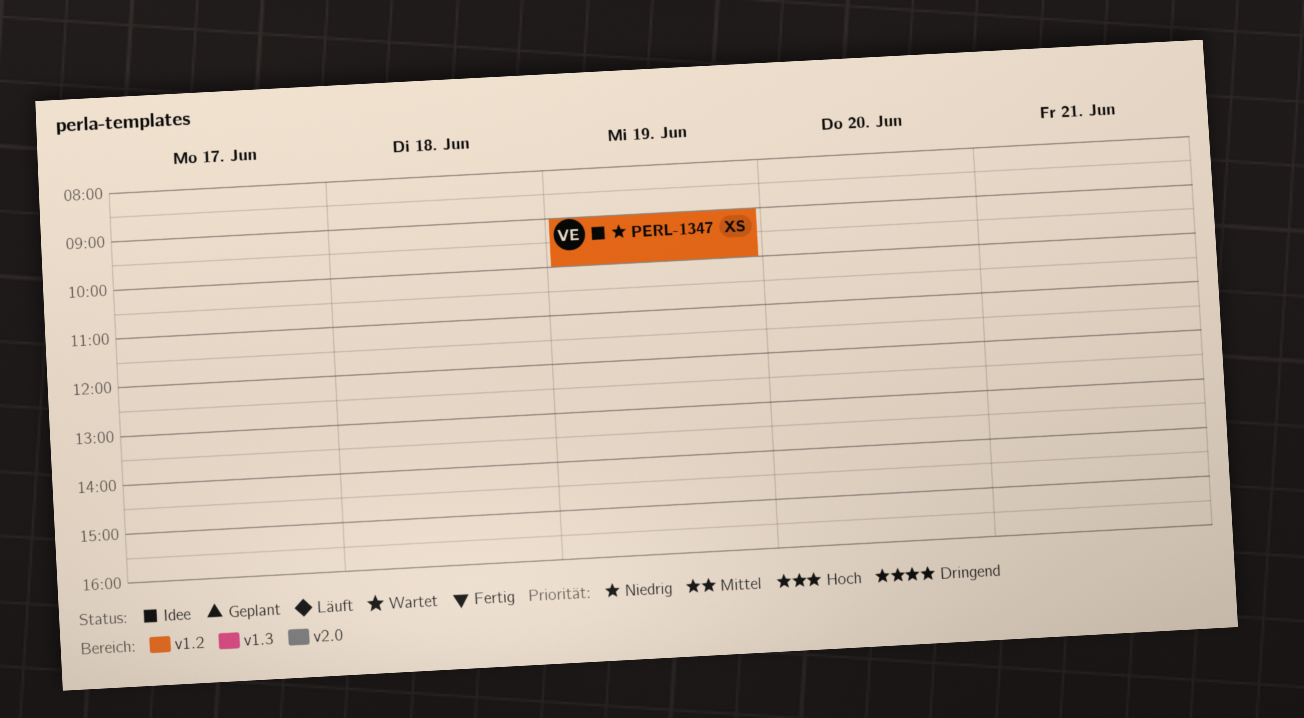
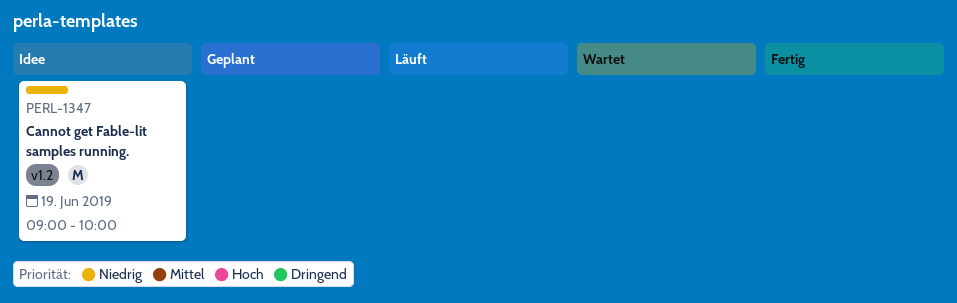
PERL-1347, estimate: XS -> M

